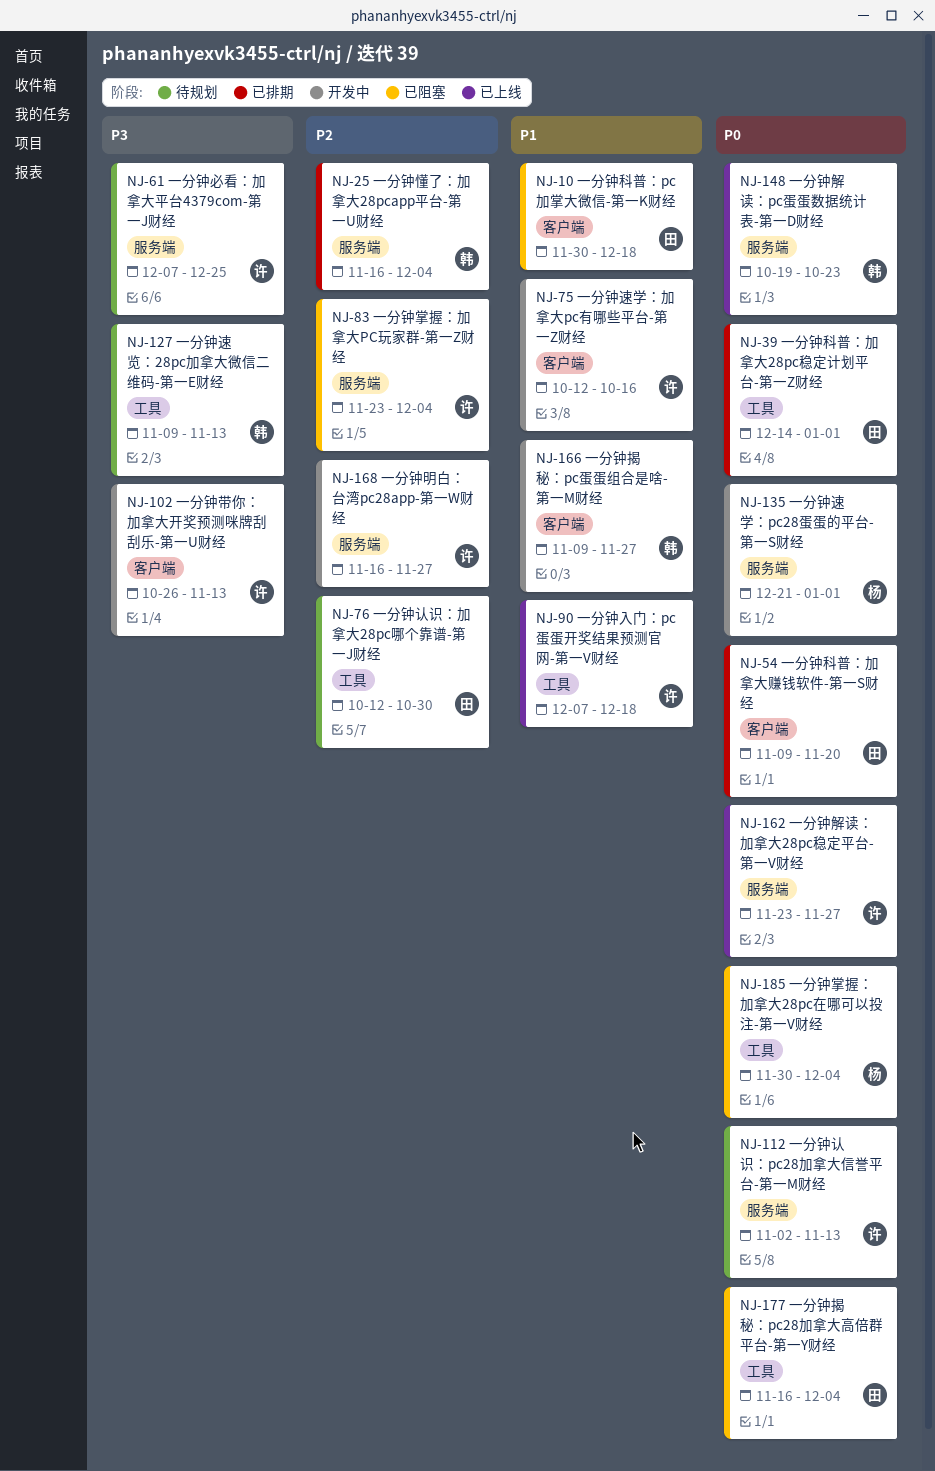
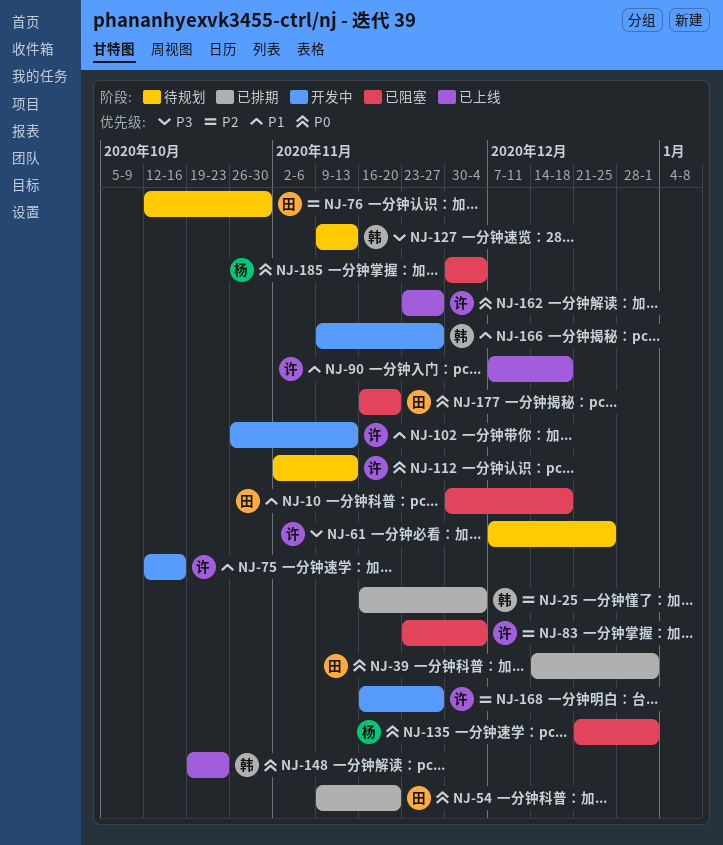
NJ-102, priority: P3 -> P1
NJ-135, status: 开发中 -> 已阻塞
NJ-177, due: Dec 4 -> Nov 20

